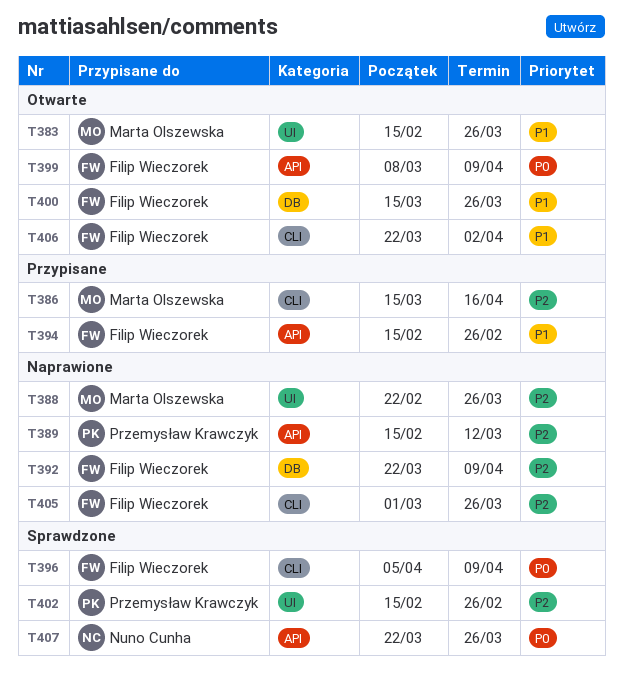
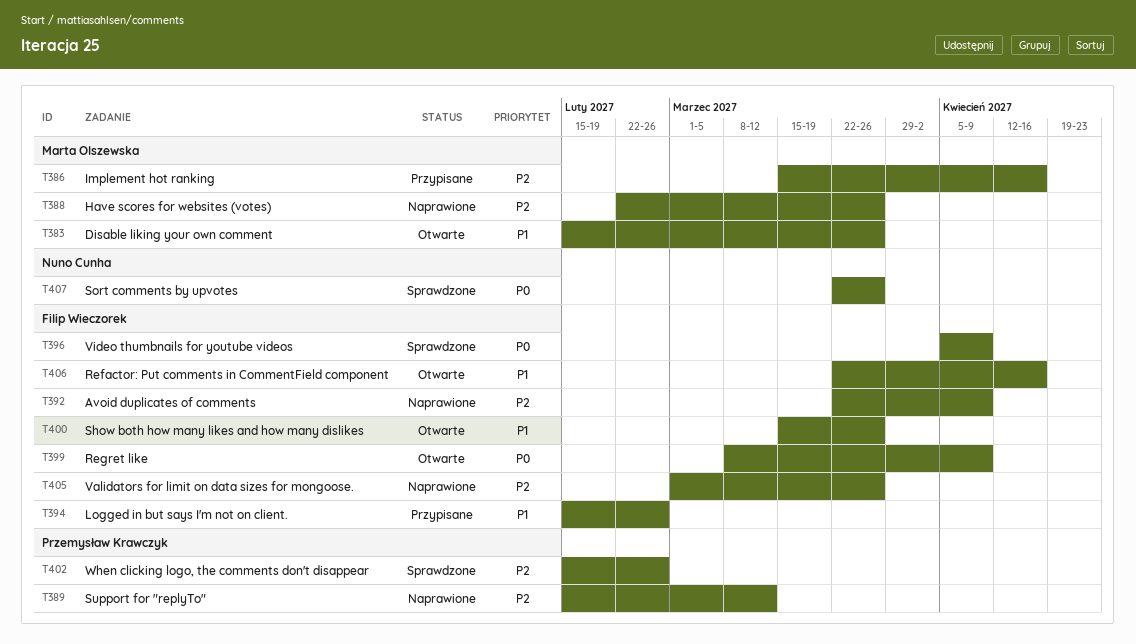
T406, due: Apr 2 -> Apr 16

